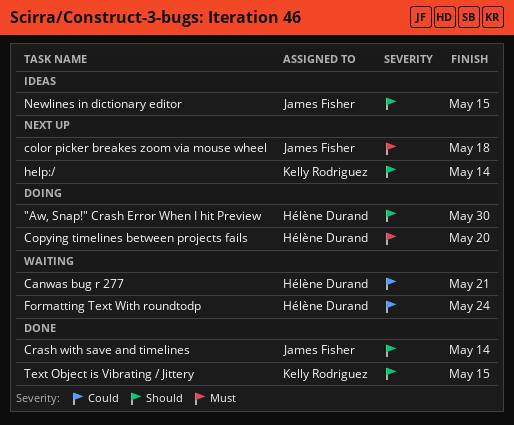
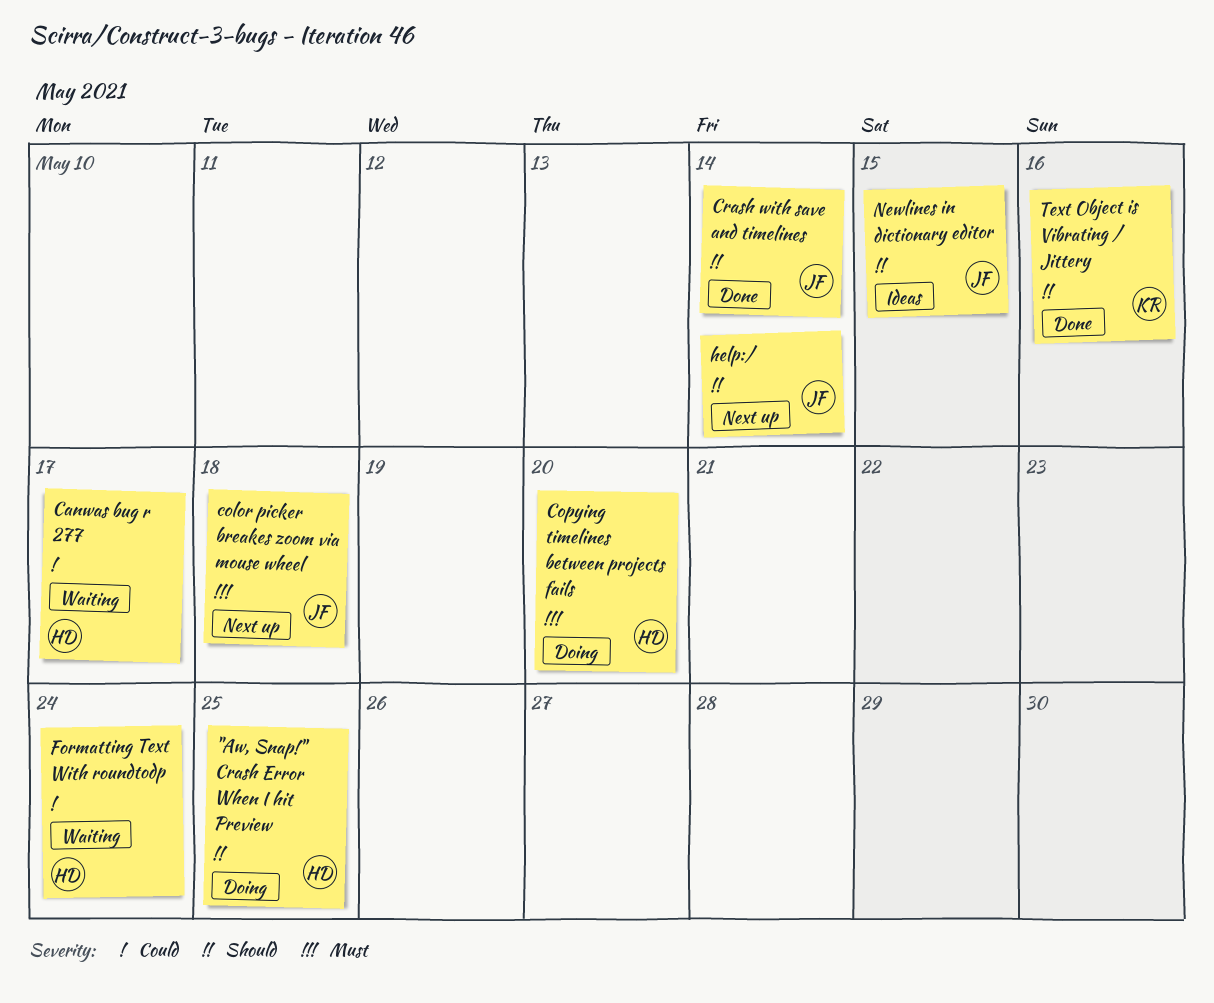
"Aw, Snap!" Crash Error When I hit Preview, due: May 30 -> May 25
Canwas bug r 277, due: May 21 -> May 17
help:/, owner: Kelly Rodriguez -> James Fisher
Text Object is Vibrating / Jittery, due: May 15 -> May 16

